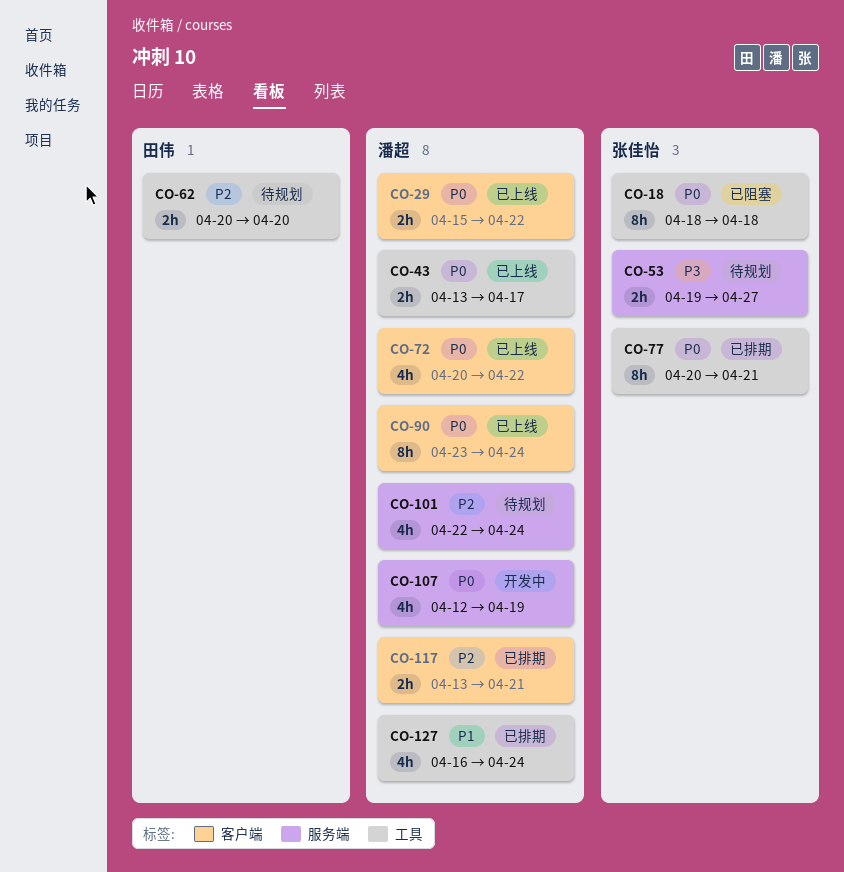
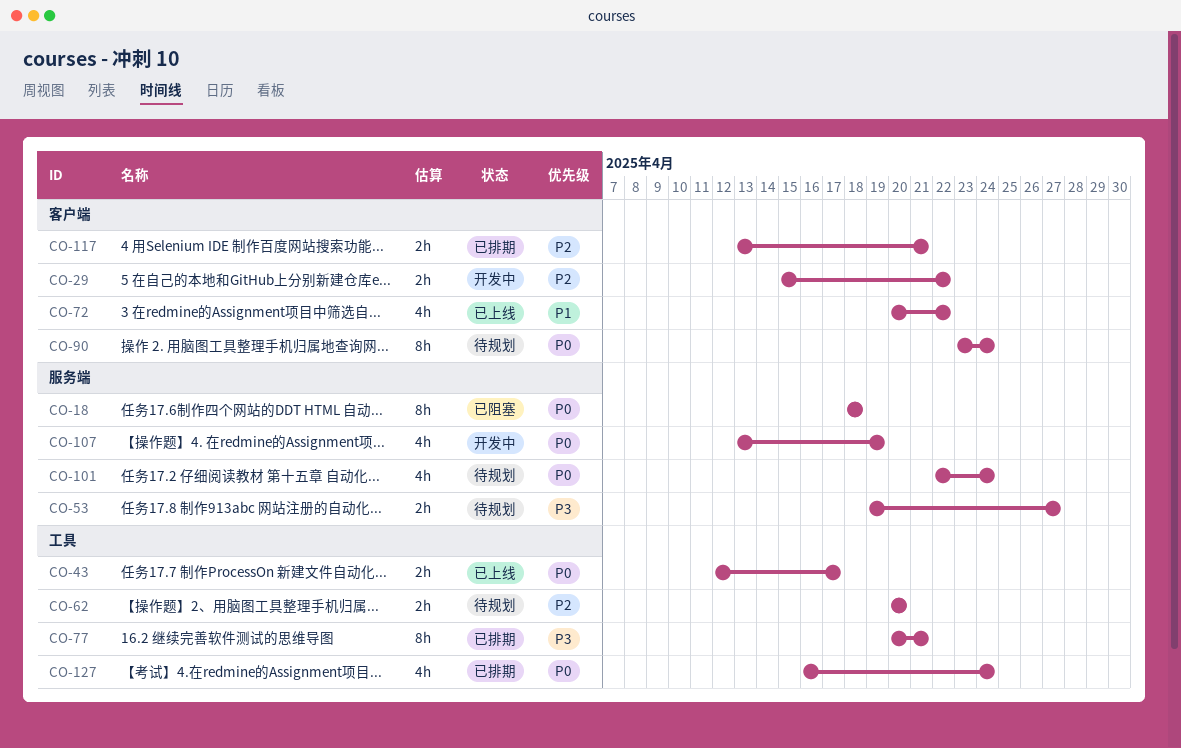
CO-18, label: 工具 -> 服务端
CO-29, status: 已上线 -> 开发中
CO-29, priority: P0 -> P2
CO-43, start: Apr 13 -> Apr 12
CO-72, priority: P0 -> P1
CO-77, priority: P0 -> P3
CO-90, status: 已上线 -> 待规划
CO-101, priority: P2 -> P0
CO-107, start: Apr 12 -> Apr 13
CO-127, priority: P1 -> P0

